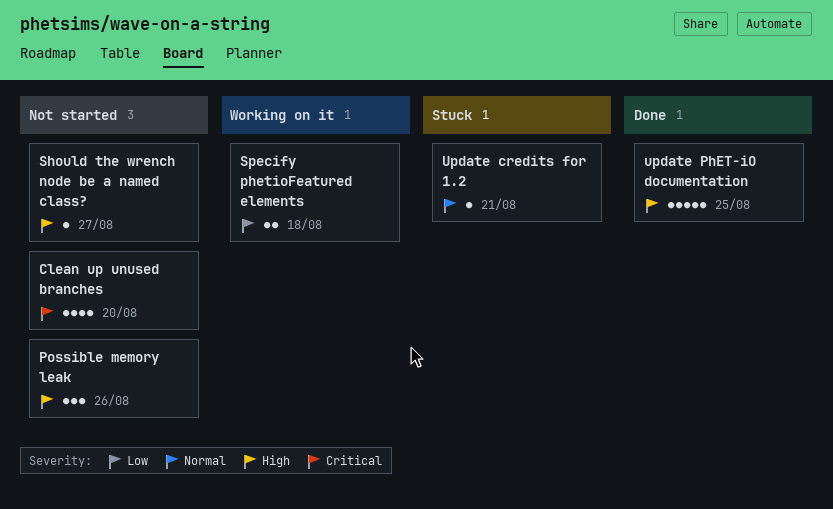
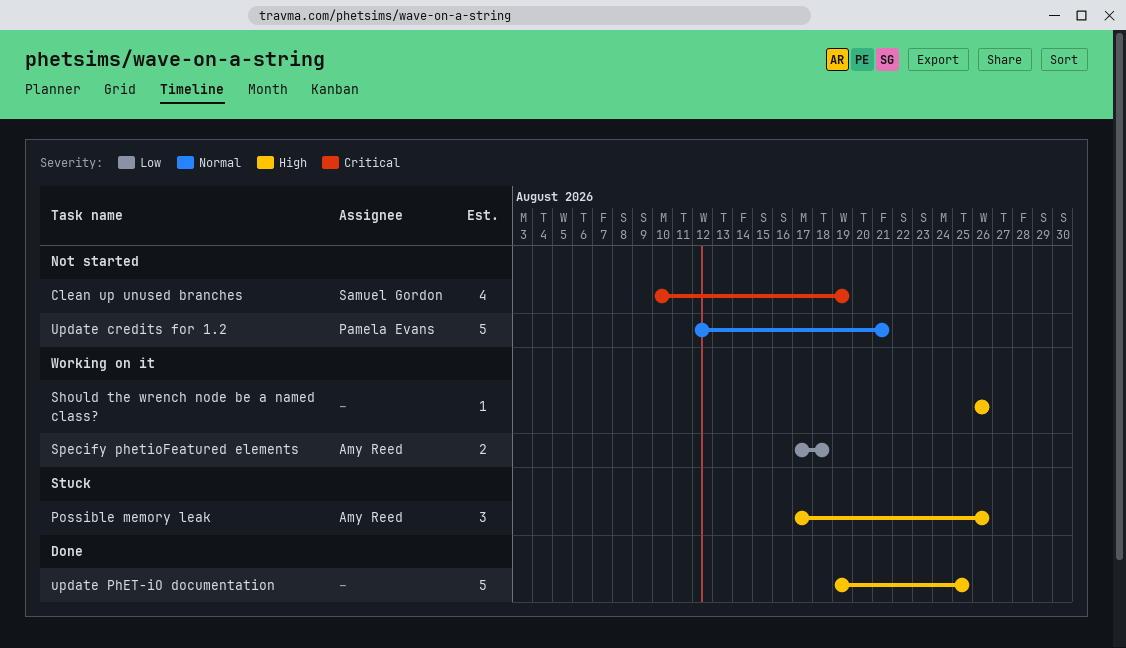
Clean up unused branches, due: Aug 20 -> Aug 19
Possible memory leak, status: Not started -> Stuck
Should the wrench node be a named class?, status: Not started -> Working on it
Should the wrench node be a named class?, due: Aug 27 -> Aug 26
Update credits for 1.2, status: Stuck -> Not started
Update credits for 1.2, estimate: 1 -> 5

